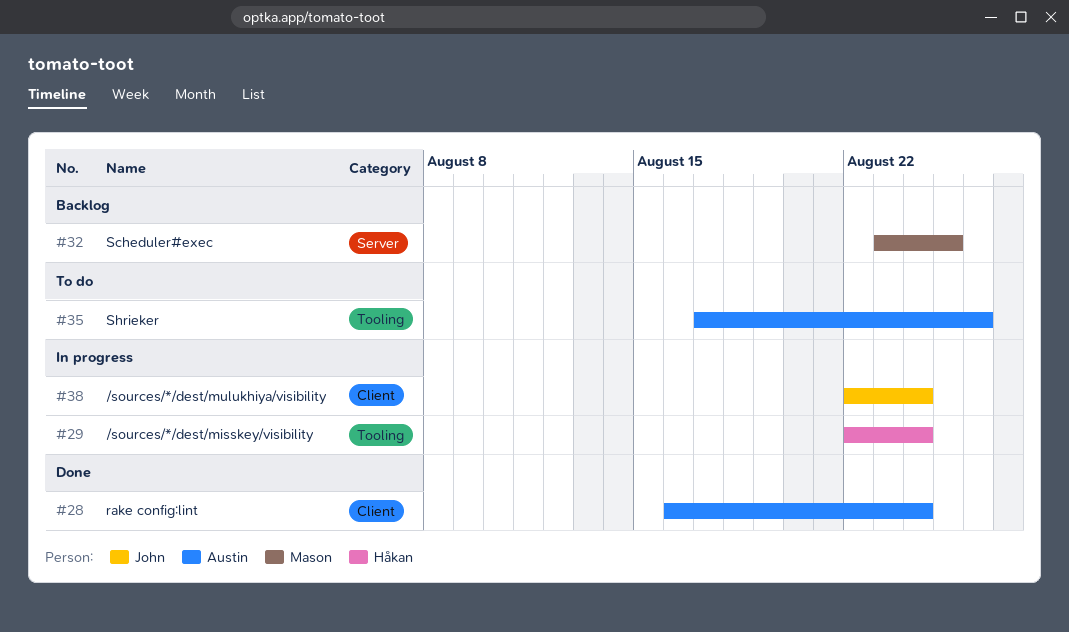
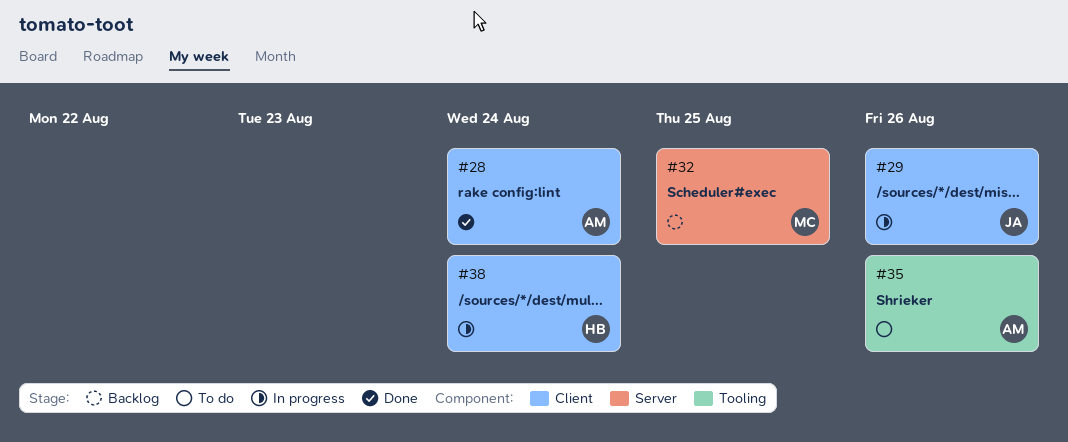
#29, owner: Håkan -> John
#29, label: Tooling -> Client
#29, due: Aug 24 -> Aug 26
#38, owner: John -> Håkan

